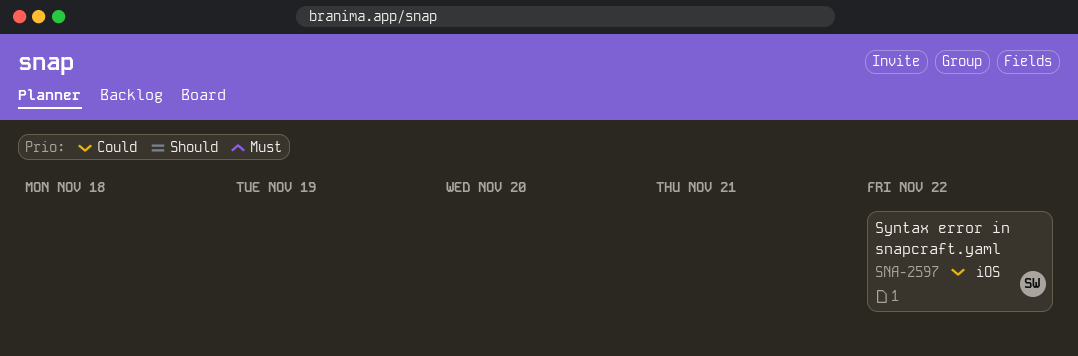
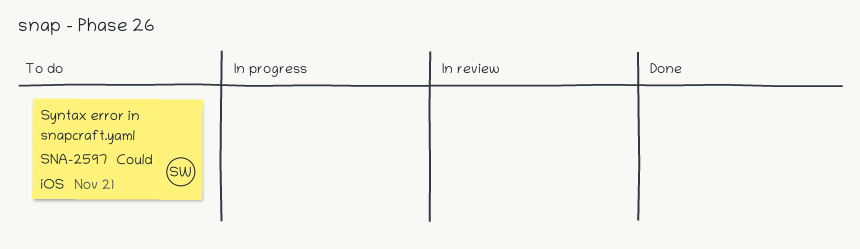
SNA-2597, due: Nov 22 -> Nov 21

